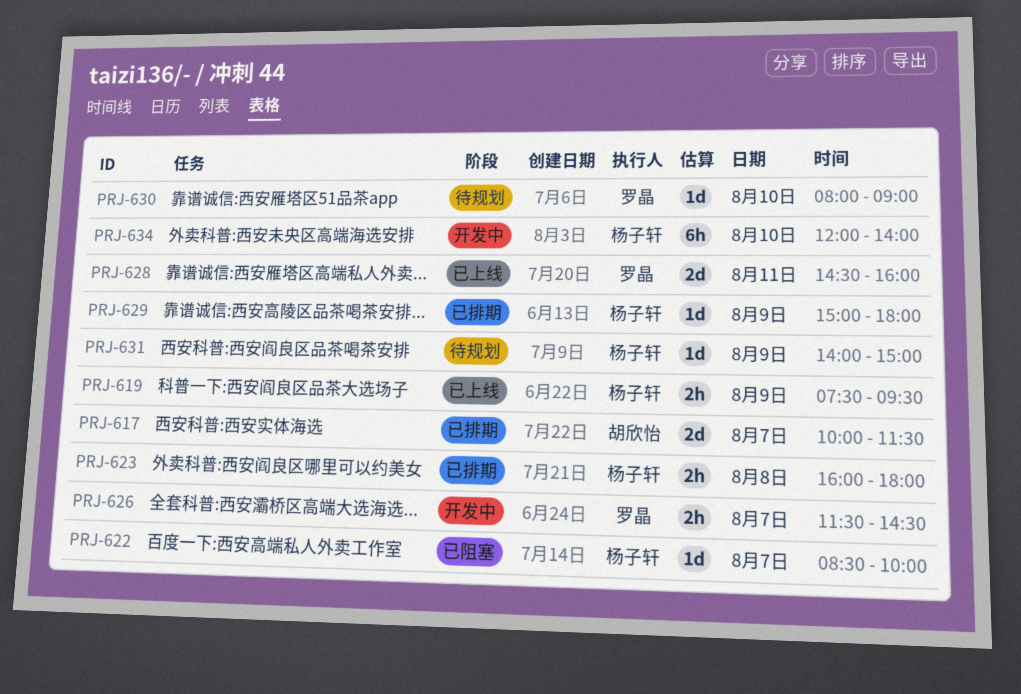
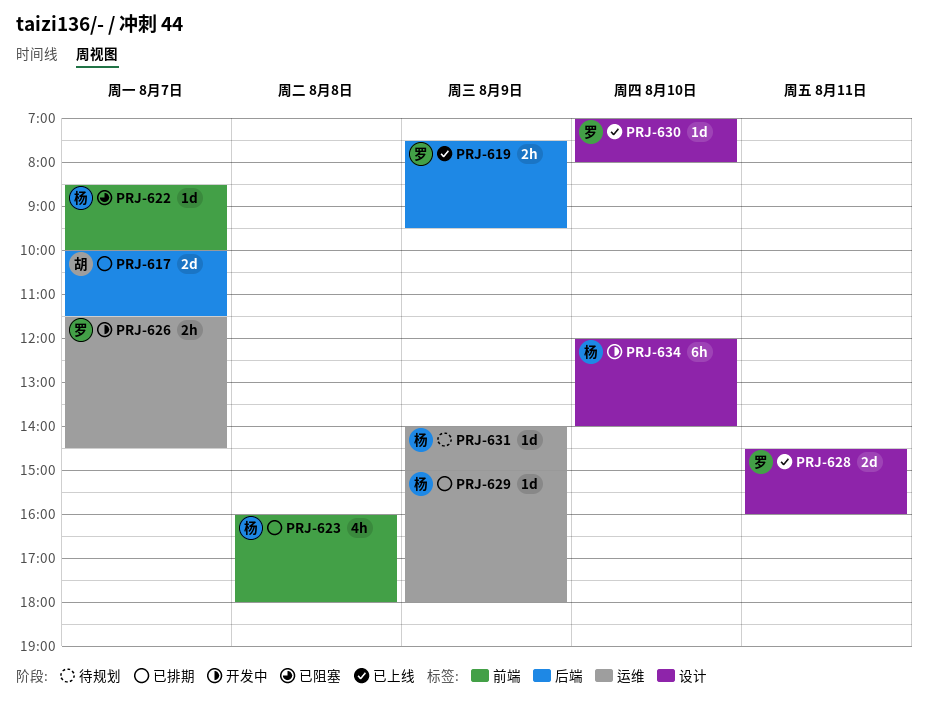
PRJ-619, owner: 杨子轩 -> 罗晶
PRJ-623, estimate: 2h -> 4h
PRJ-630, status: 待规划 -> 已上线
PRJ-630, begins: 08:00 -> 07:00
PRJ-630, ends: 09:00 -> 08:00

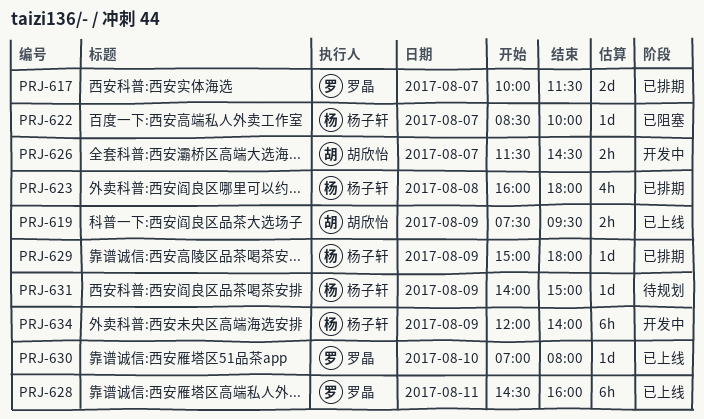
PRJ-617, owner: 胡欣怡 -> 罗晶
PRJ-619, owner: 罗晶 -> 胡欣怡
PRJ-626, owner: 罗晶 -> 胡欣怡
PRJ-628, estimate: 2d -> 6h
PRJ-634, day: Aug 10 -> Aug 9

